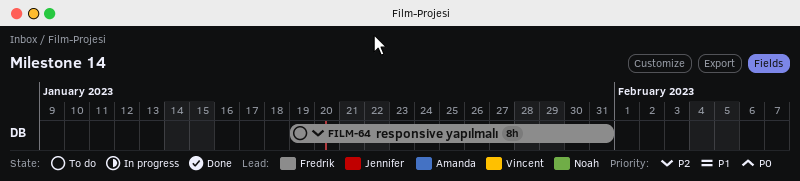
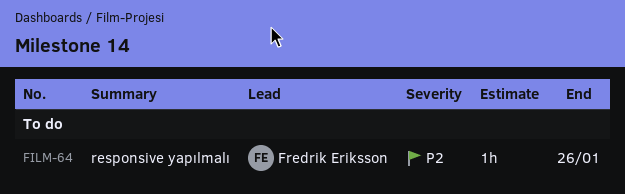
FILM-64, estimate: 8h -> 1h
FILM-64, due: Jan 31 -> Jan 26

